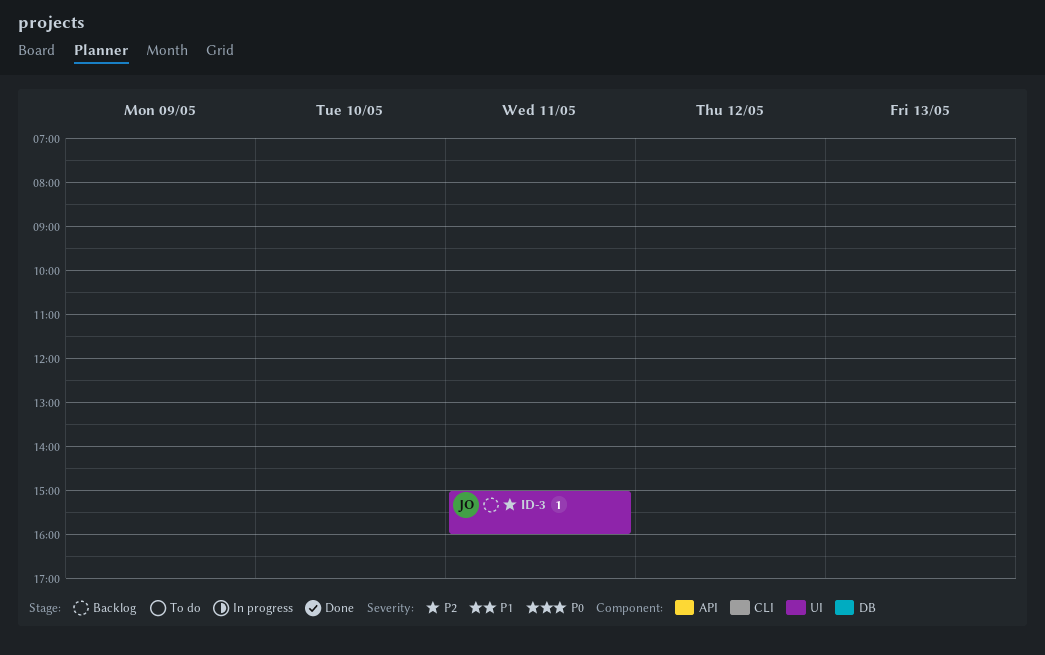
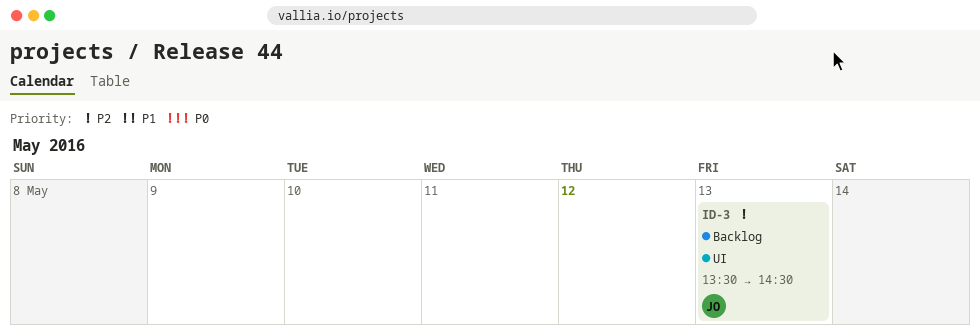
ID-3, day: May 11 -> May 13
ID-3, begins: 15:00 -> 13:30
ID-3, ends: 16:00 -> 14:30

